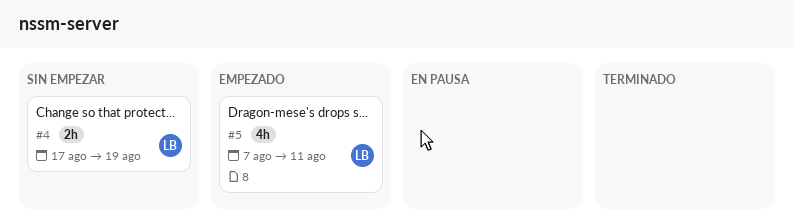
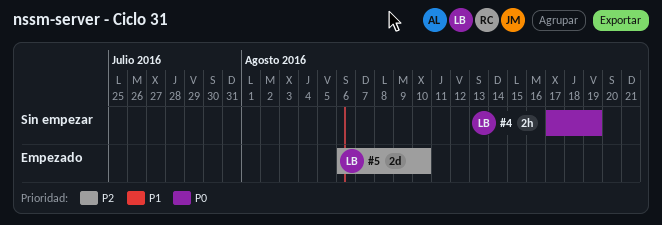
#5, estimate: 4h -> 2d
#5, start: Aug 7 -> Aug 6
#5, due: Aug 11 -> Aug 10

